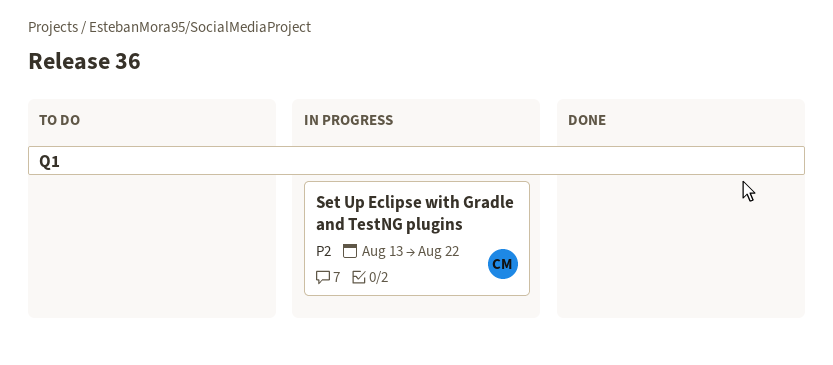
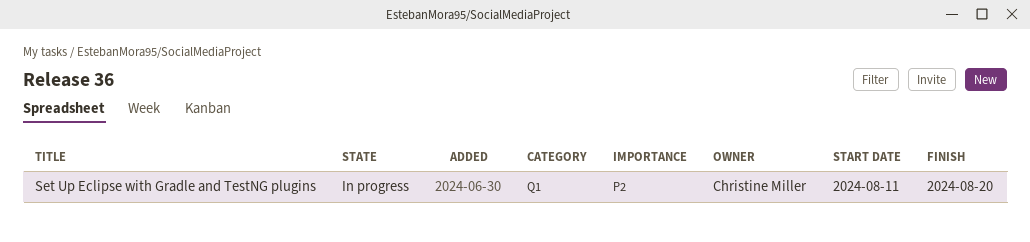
Set Up Eclipse with Gradle and TestNG plugins, start: Aug 13 -> Aug 11
Set Up Eclipse with Gradle and TestNG plugins, due: Aug 22 -> Aug 20

